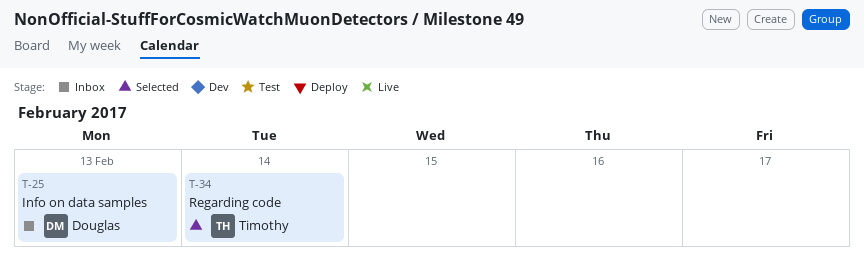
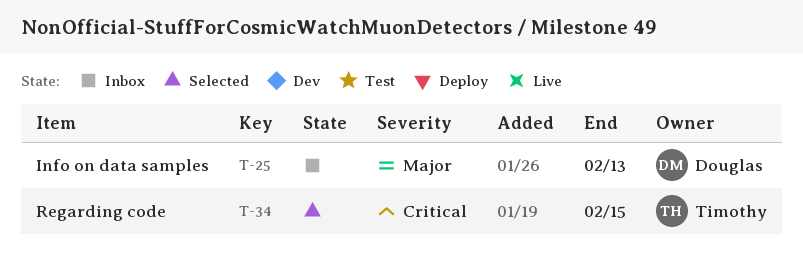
T-34, due: Feb 14 -> Feb 15

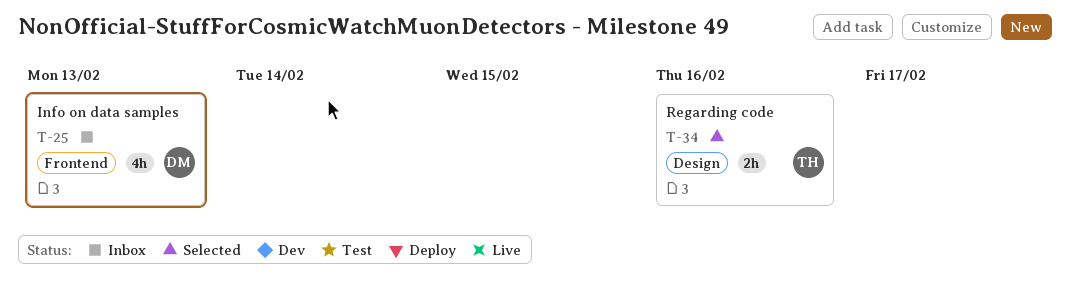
T-34, due: Feb 15 -> Feb 16

